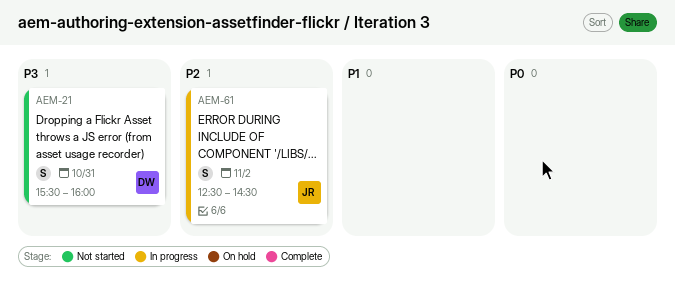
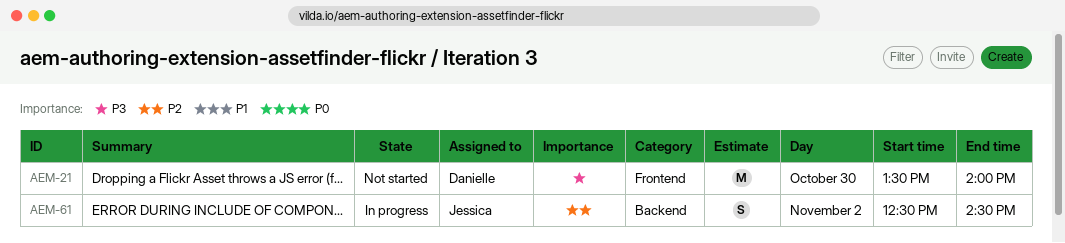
AEM-21, estimate: S -> M
AEM-21, day: Oct 31 -> Oct 30
AEM-21, begins: 15:30 -> 13:30
AEM-21, ends: 16:00 -> 14:00

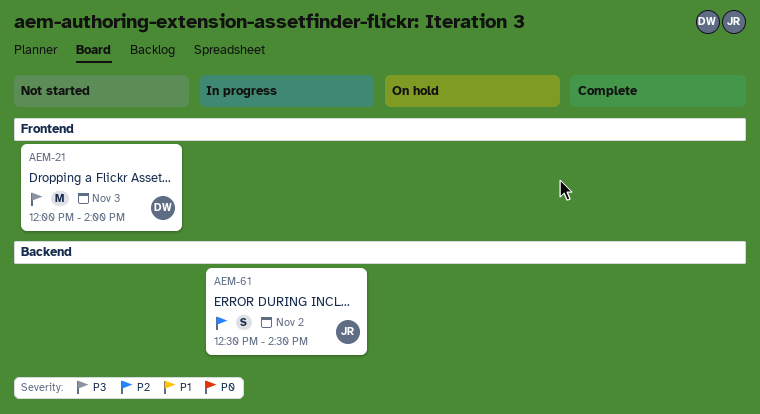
AEM-21, day: Oct 30 -> Nov 3
AEM-21, begins: 13:30 -> 12:00

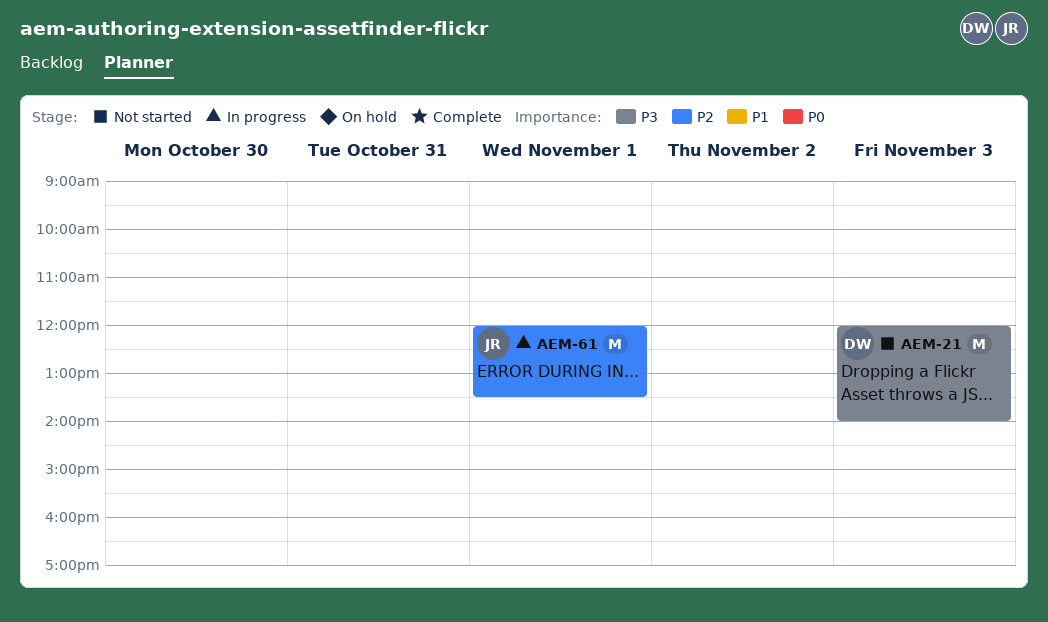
AEM-61, estimate: S -> M
AEM-61, day: Nov 2 -> Nov 1
AEM-61, begins: 12:30 -> 12:00
AEM-61, ends: 14:30 -> 13:30

